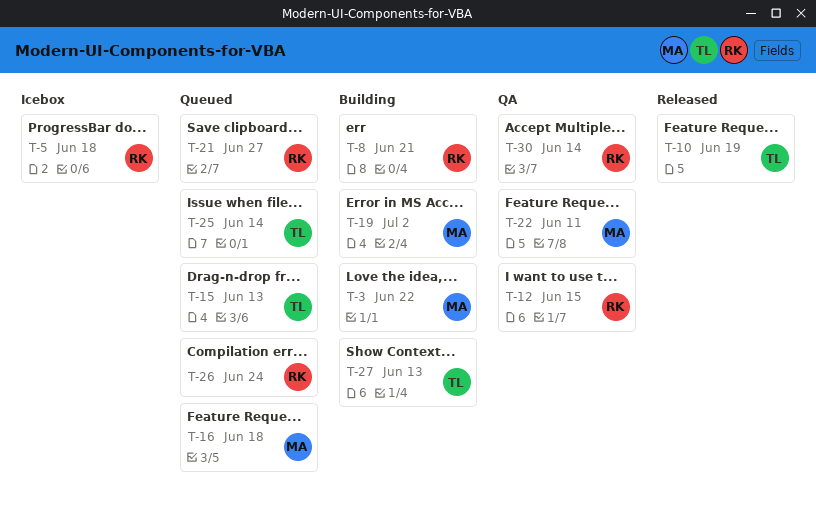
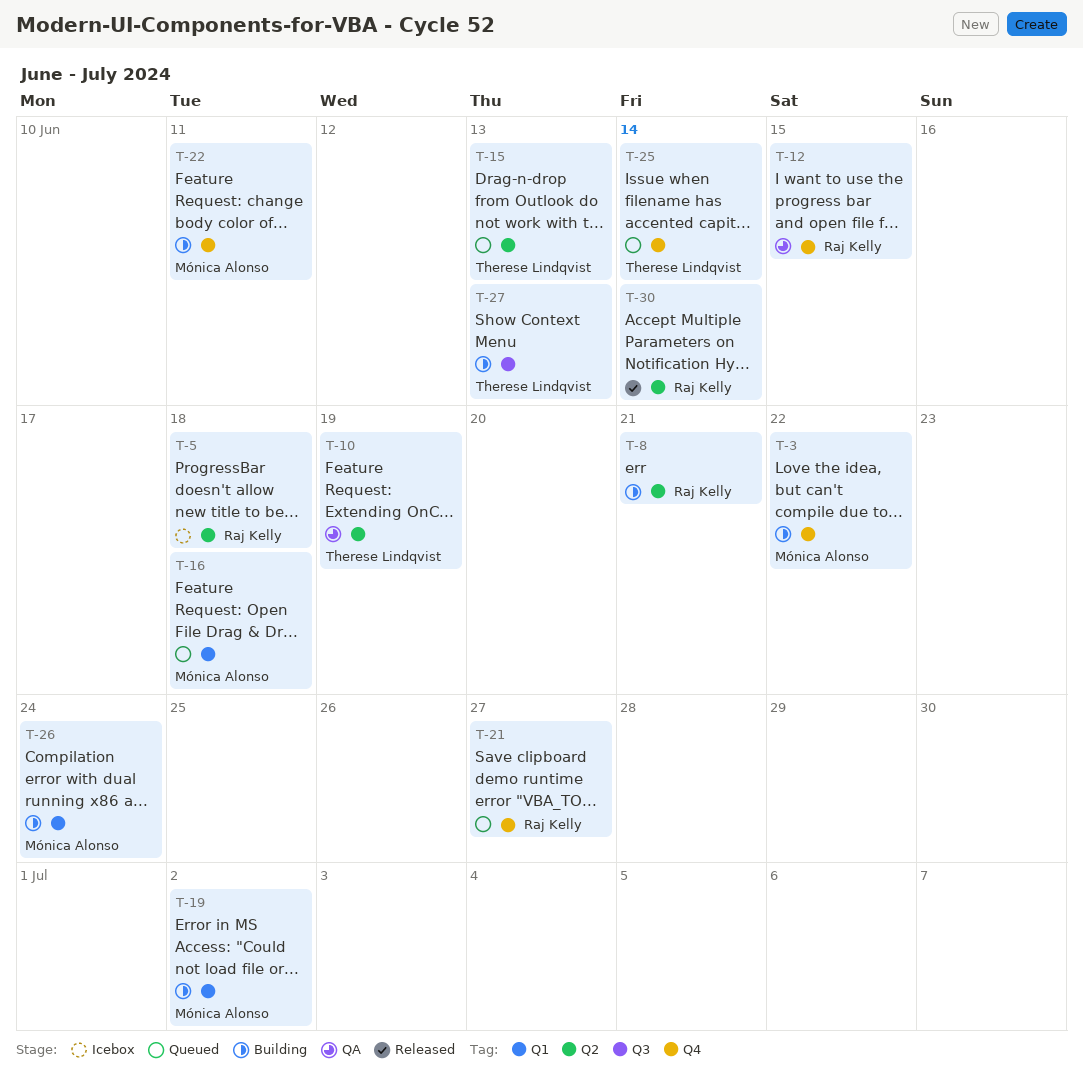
T-10, status: Released -> QA
T-22, status: QA -> Building
T-26, status: Queued -> Building
T-26, owner: Raj Kelly -> Mónica Alonso
T-30, status: QA -> Released

